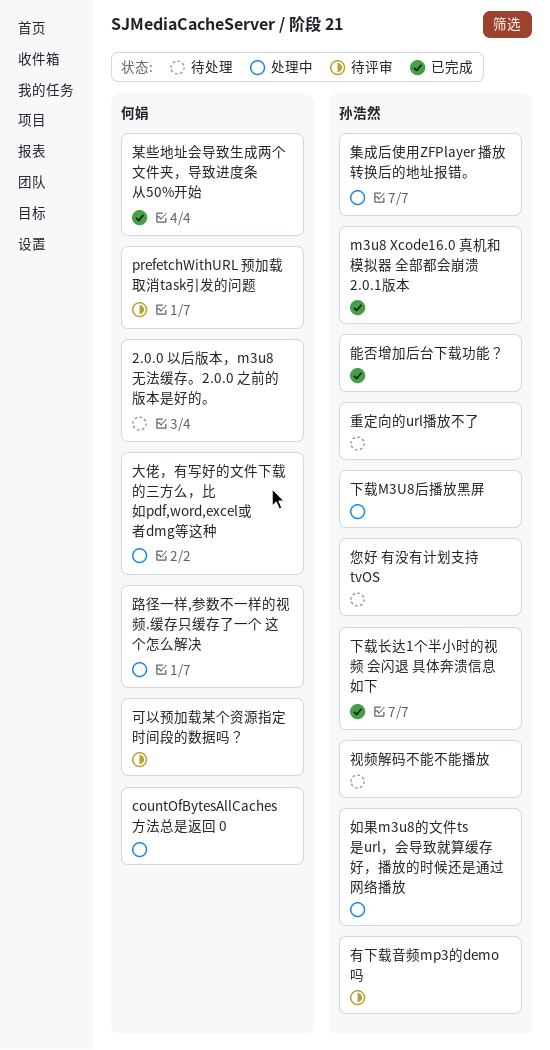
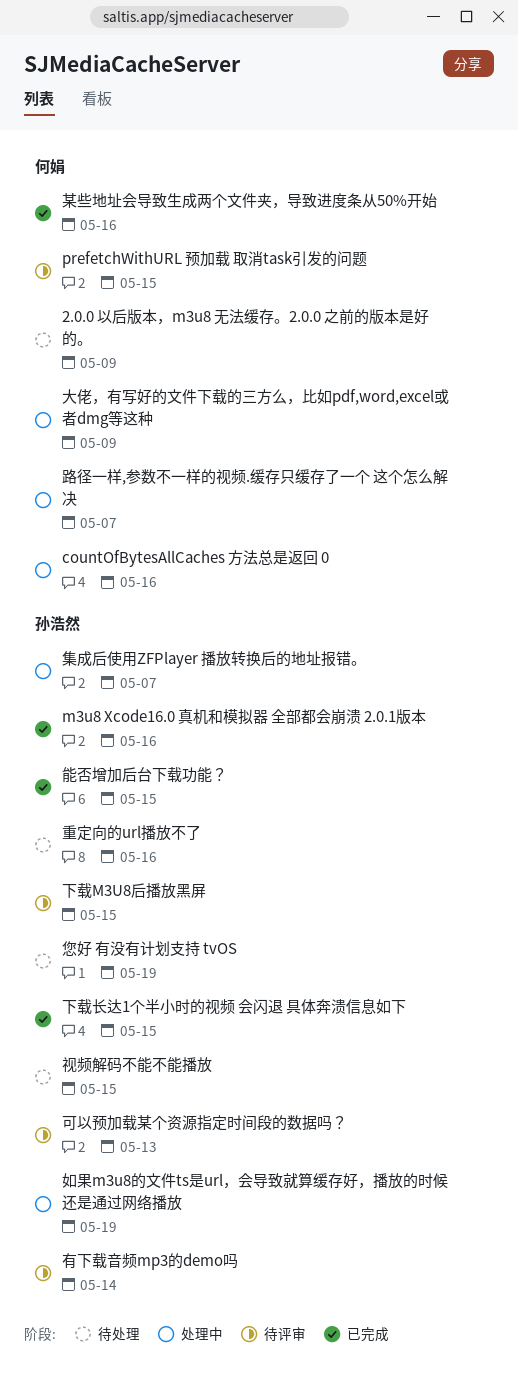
下载M3U8后播放黑屏, status: 处理中 -> 待评审
可以预加载某个资源指定时间段的数据吗？, owner: 何娟 -> 孙浩然

